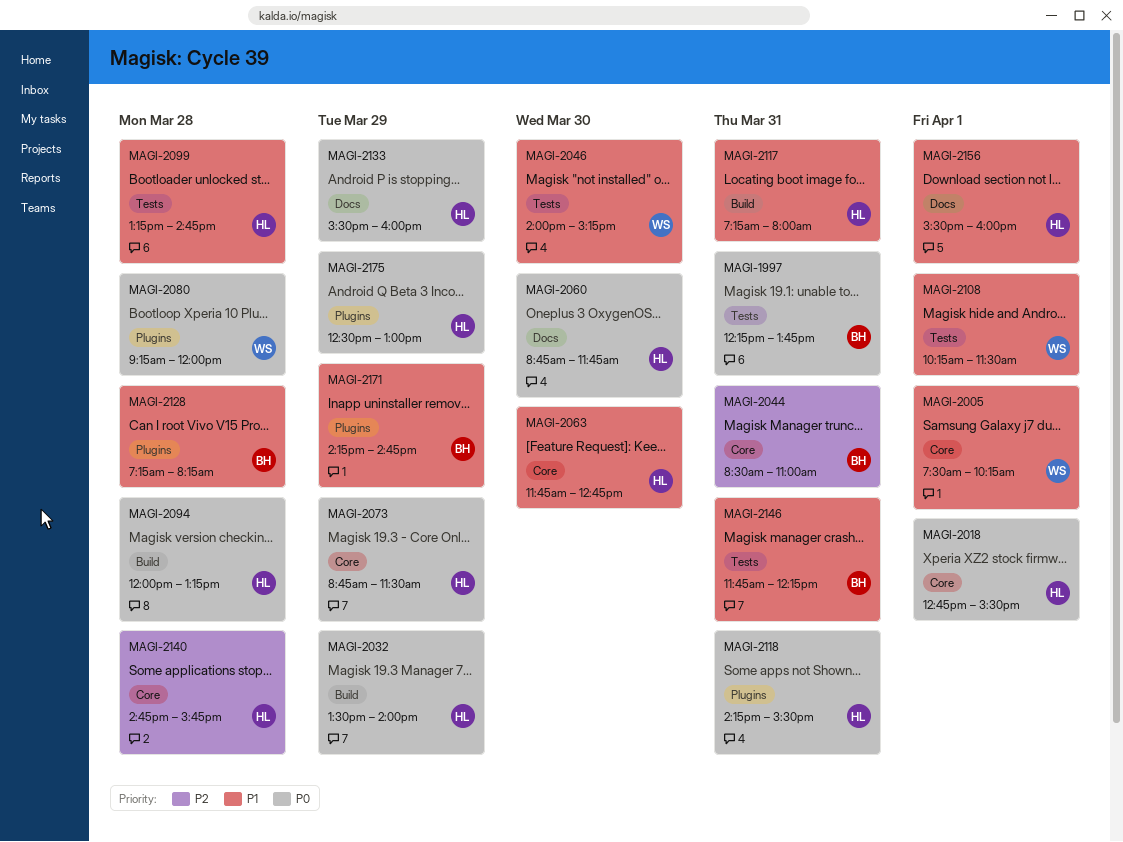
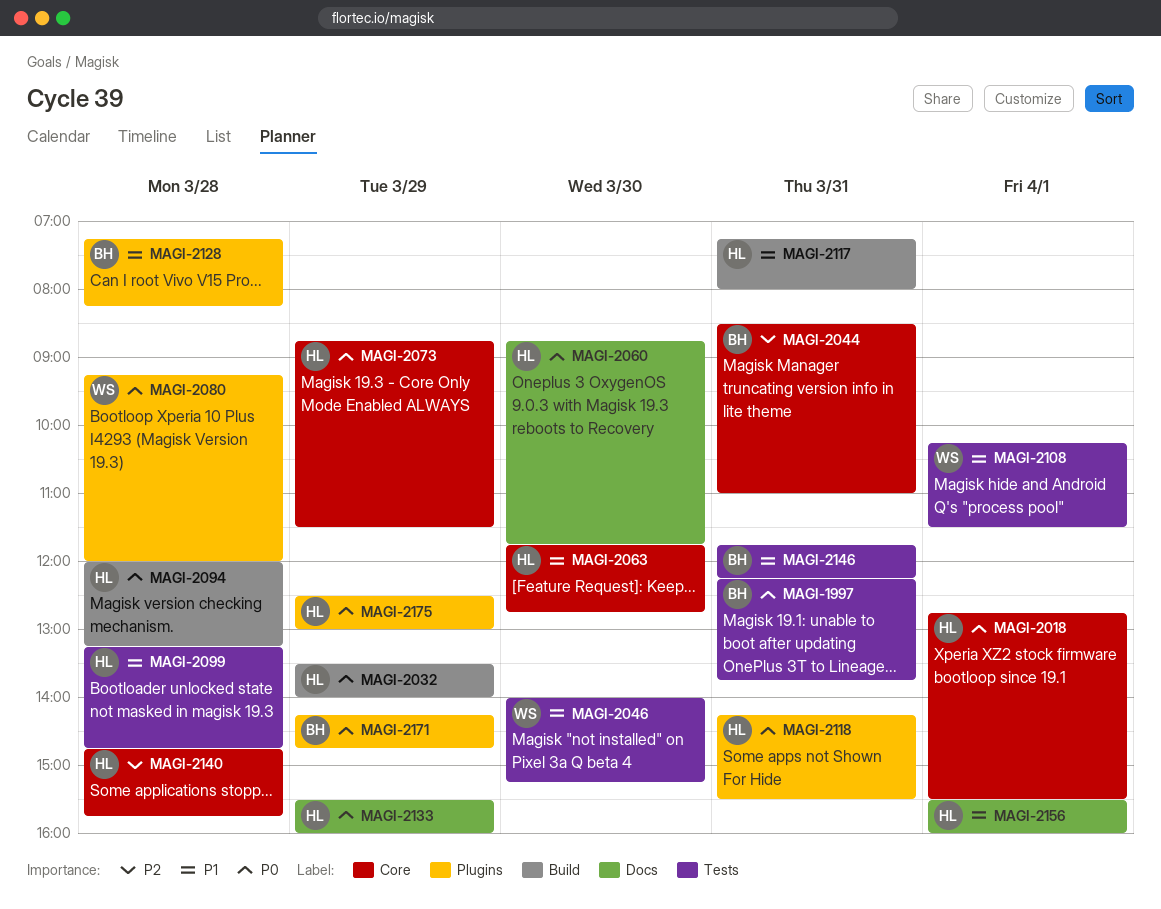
MAGI-2005: present -> none
MAGI-2171, priority: P1 -> P0

